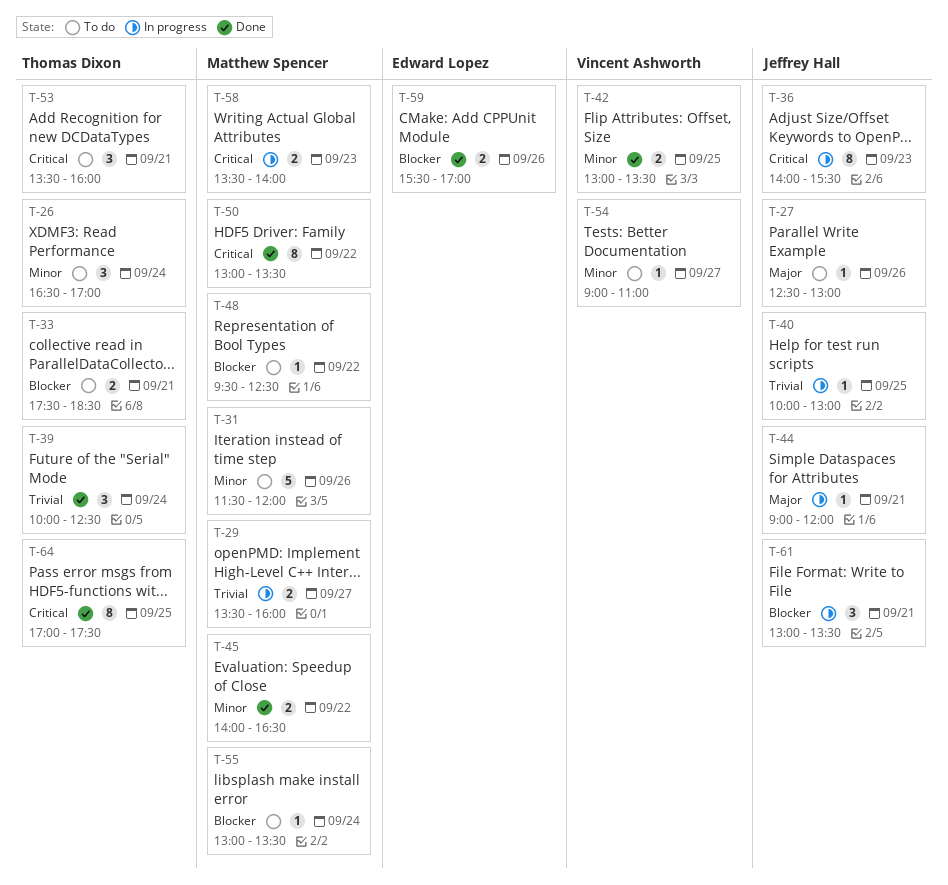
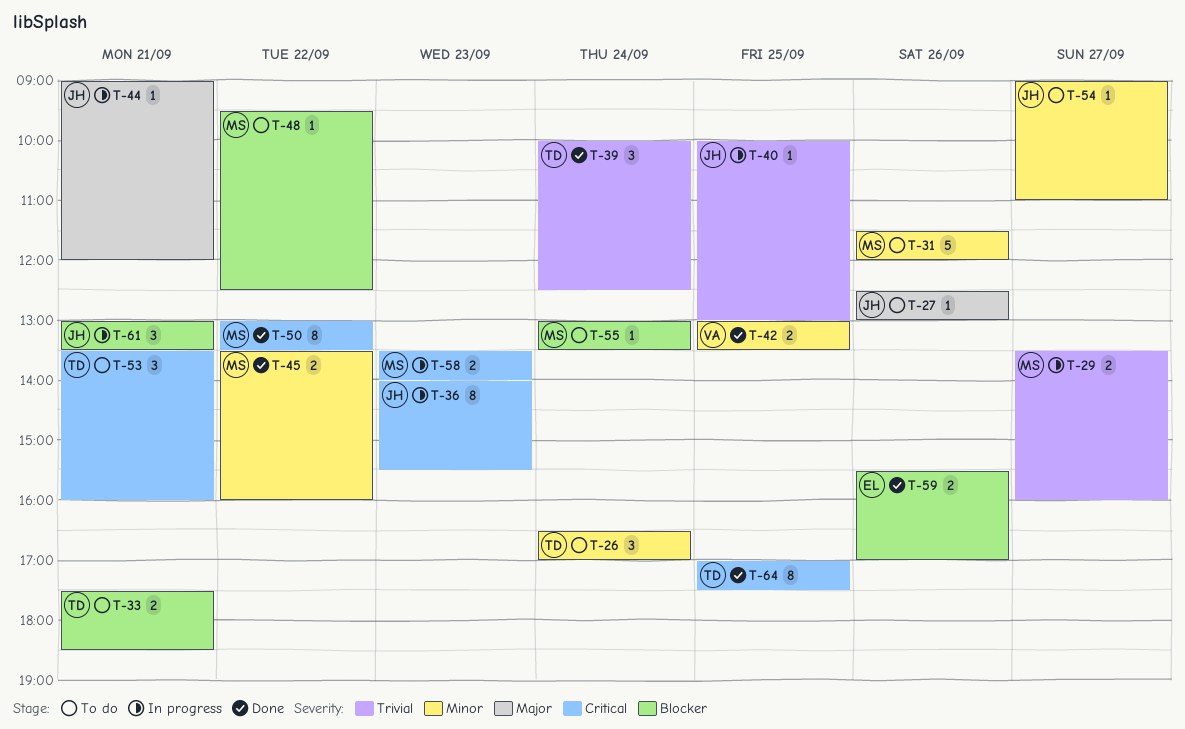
T-45, begins: 14:00 -> 13:30
T-45, ends: 16:30 -> 16:00
T-54, owner: Vincent Ashworth -> Jeffrey Hall

